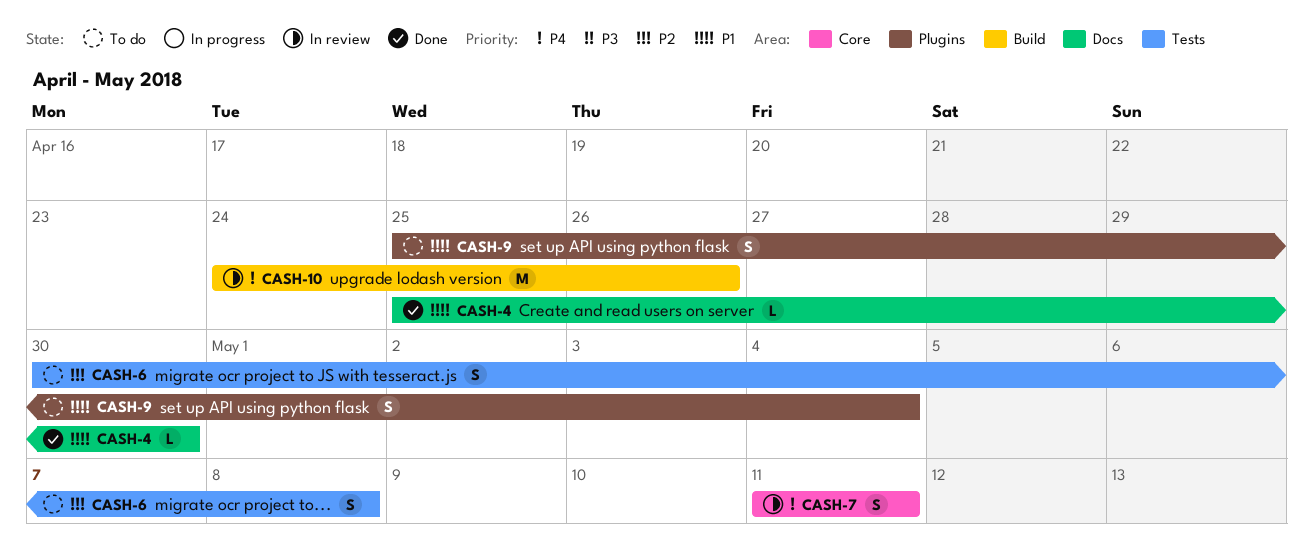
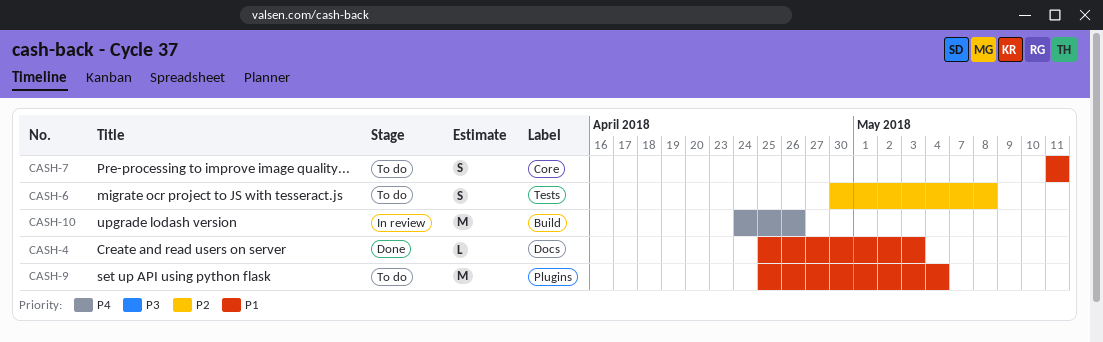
CASH-4, due: Apr 30 -> May 3
CASH-7, status: In review -> To do
CASH-7, priority: P4 -> P1
CASH-9, estimate: S -> M

